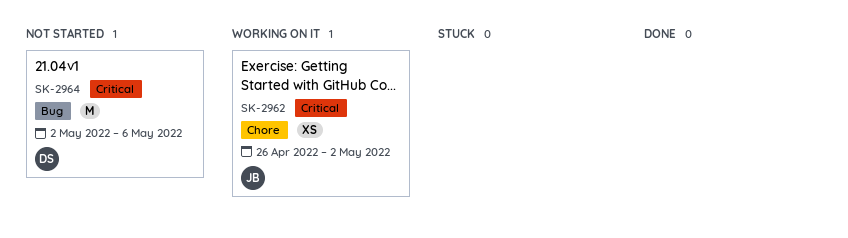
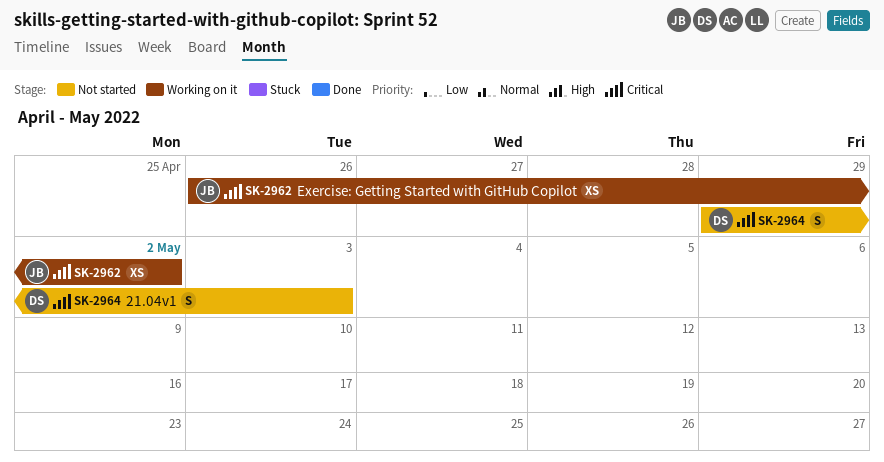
SK-2964, estimate: M -> S
SK-2964, start: May 2 -> Apr 29
SK-2964, due: May 6 -> May 3

